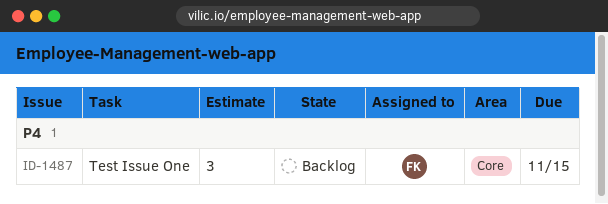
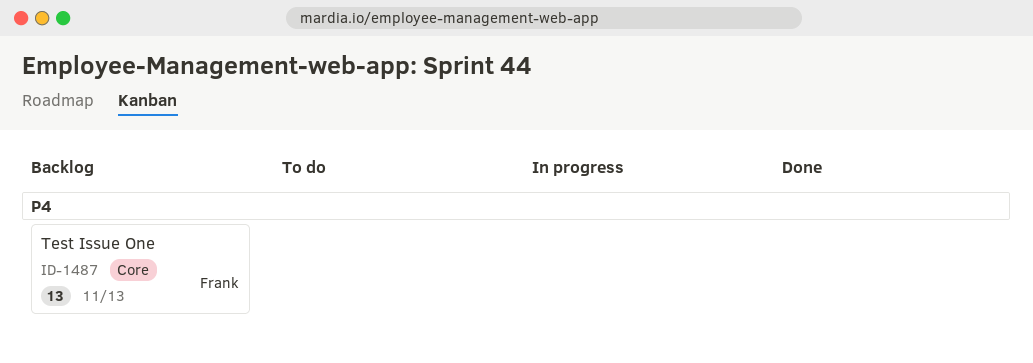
ID-1487, estimate: 3 -> 13
ID-1487, due: Nov 15 -> Nov 13

